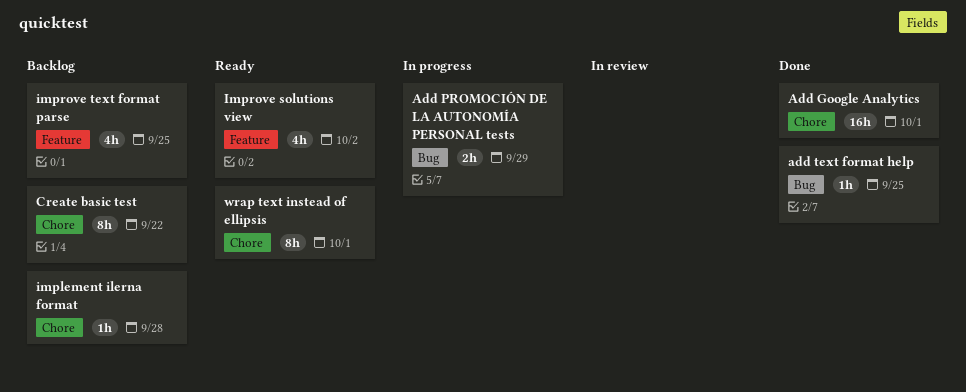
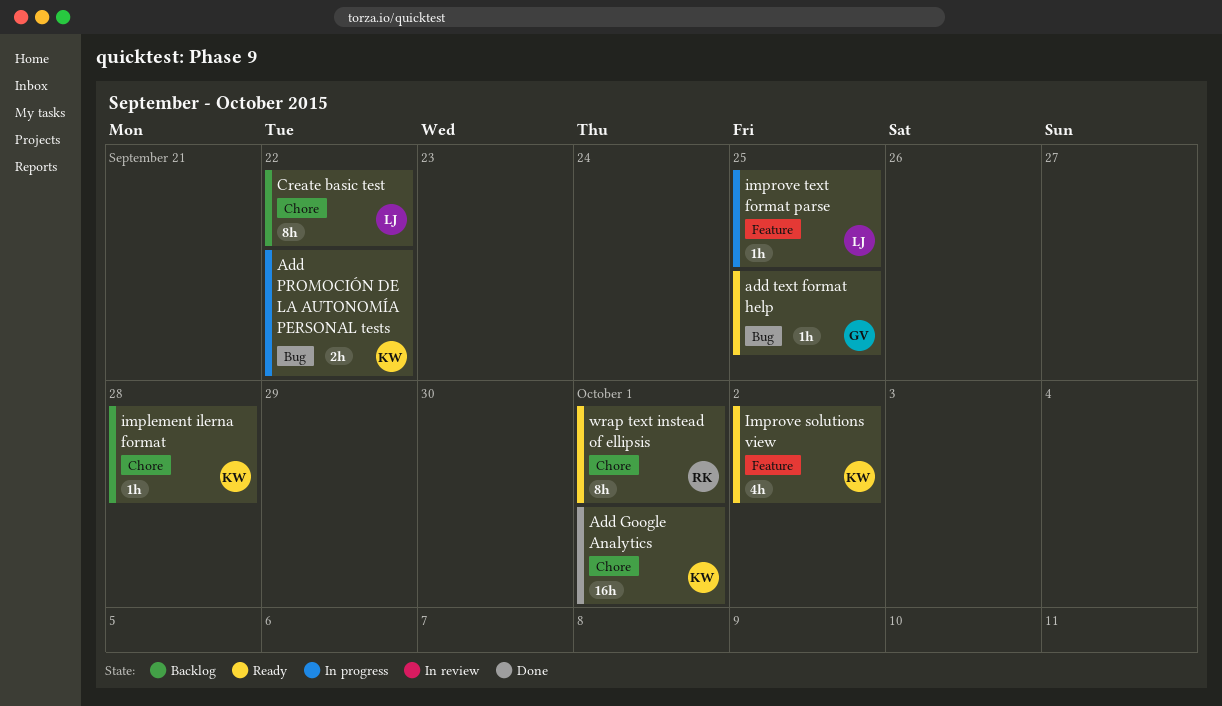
Add PROMOCIÓN DE LA AUTONOMÍA PERSONAL tests, due: Sep 29 -> Sep 22
add text format help, status: Done -> Ready
improve text format parse, status: Backlog -> In progress
improve text format parse, estimate: 4h -> 1h

